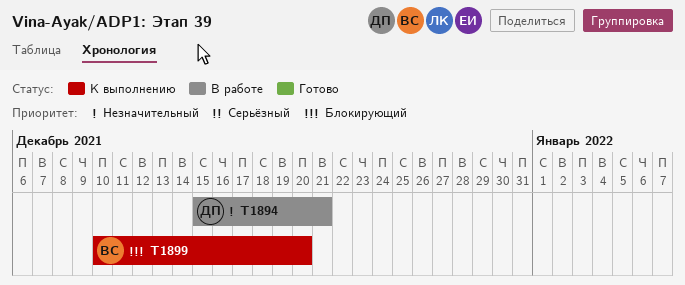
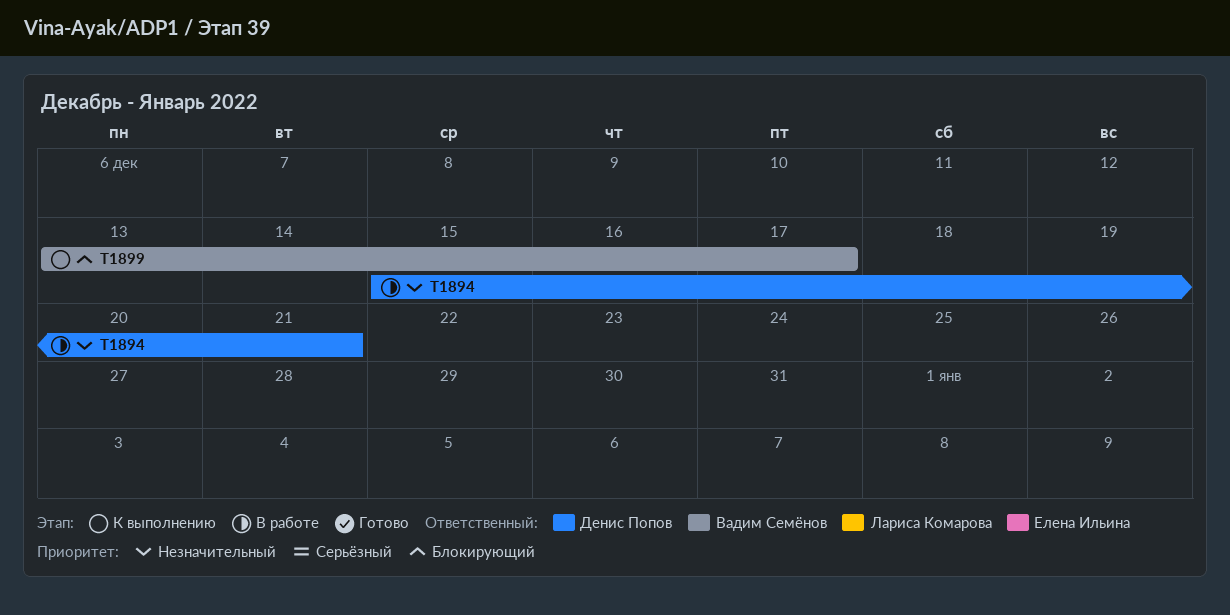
T1899, start: Dec 10 -> Dec 13
T1899, due: Dec 20 -> Dec 17

